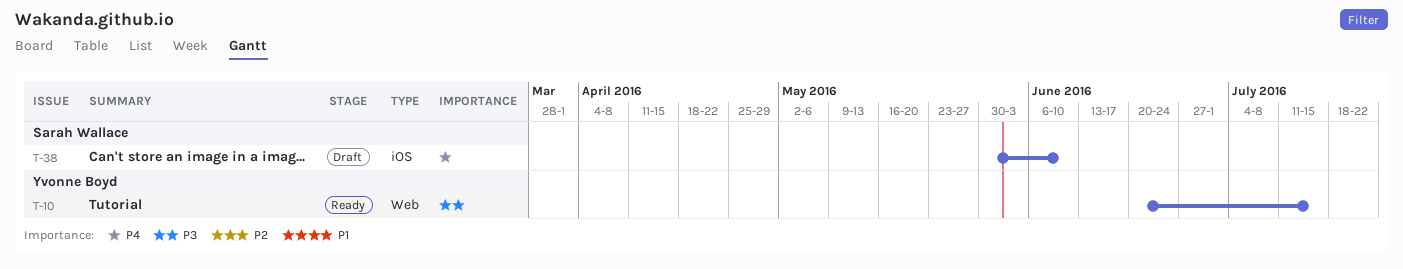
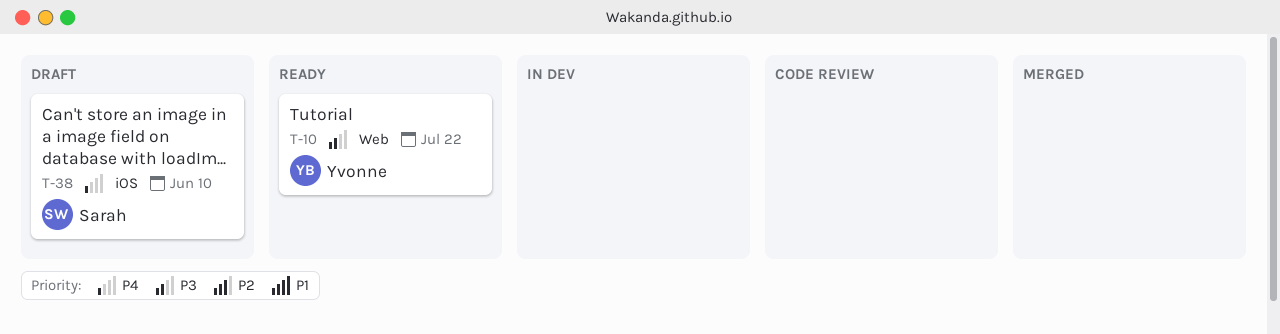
T-10, due: Jul 15 -> Jul 22

